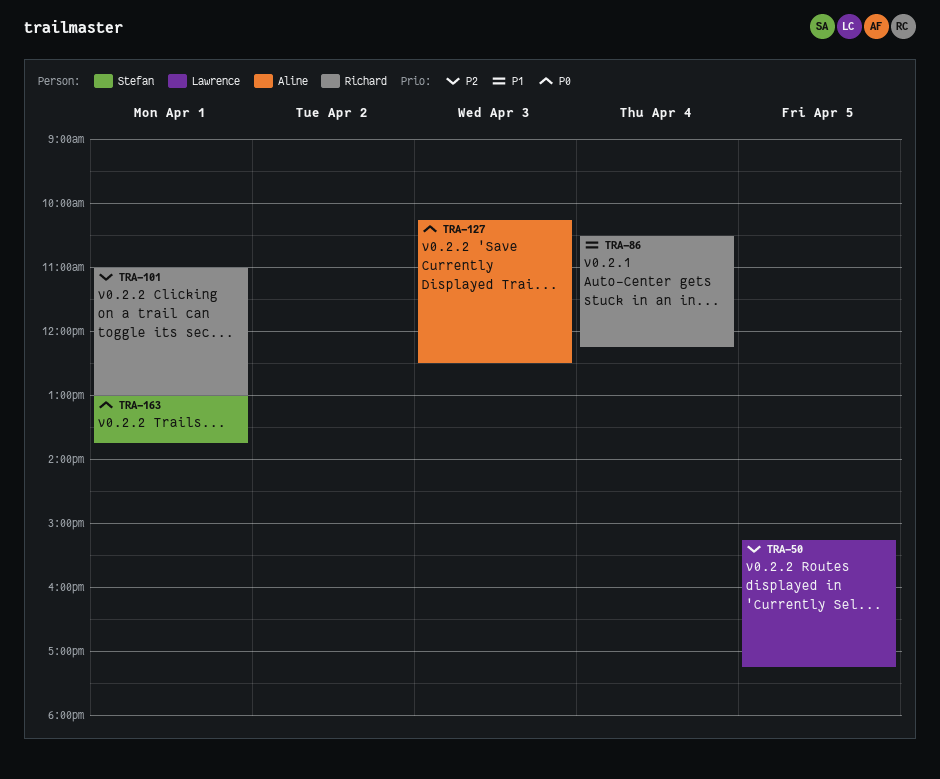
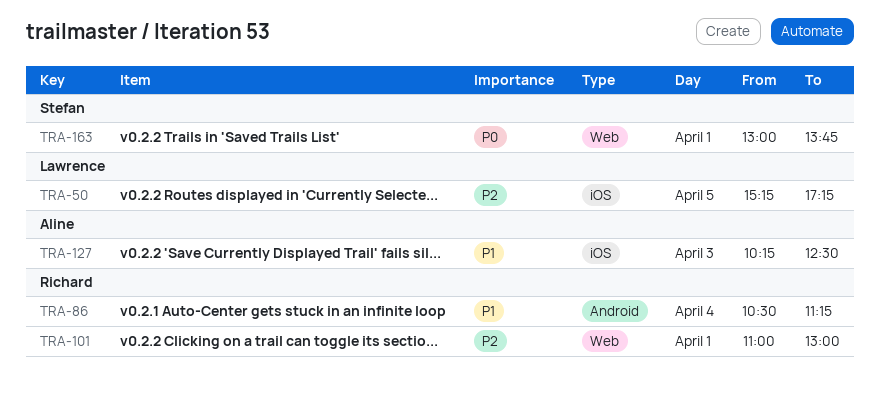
TRA-86, ends: 12:15 -> 11:15
TRA-127, priority: P0 -> P1

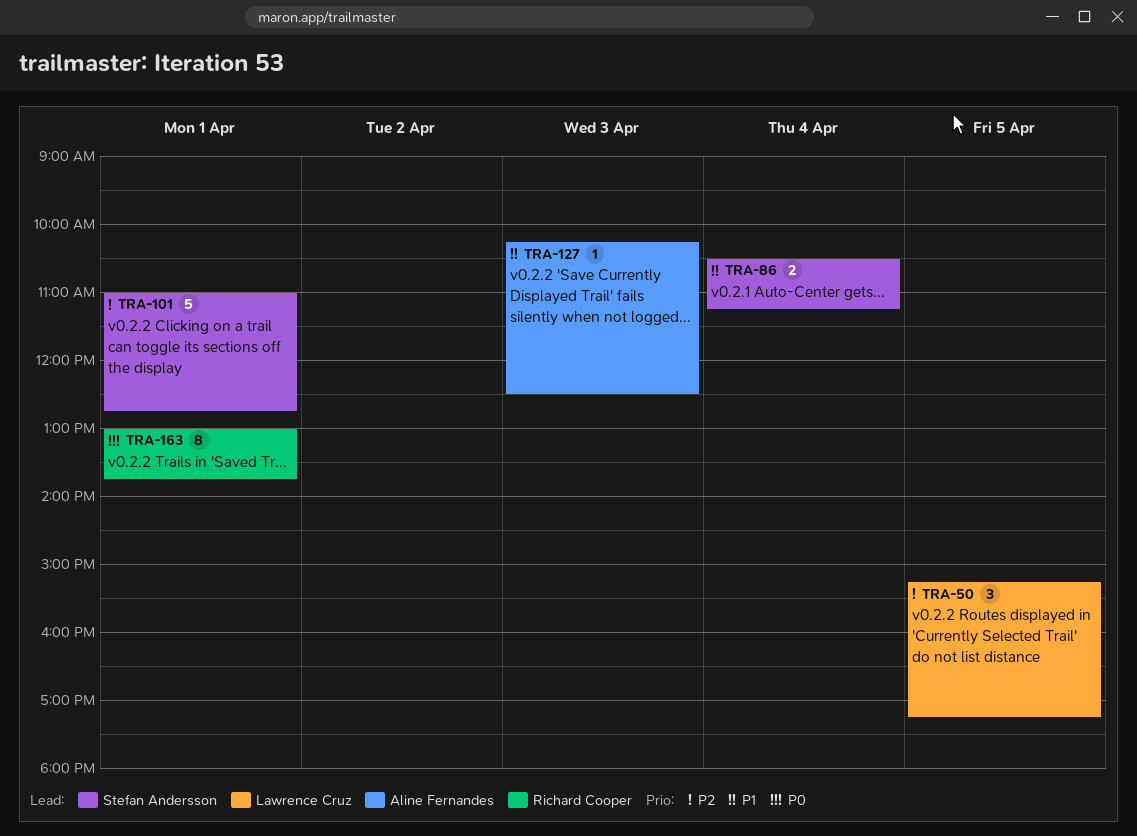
TRA-86, owner: Richard Cooper -> Stefan Andersson
TRA-101, owner: Richard Cooper -> Stefan Andersson
TRA-101, ends: 13:00 -> 12:45
TRA-163, owner: Stefan Andersson -> Richard Cooper

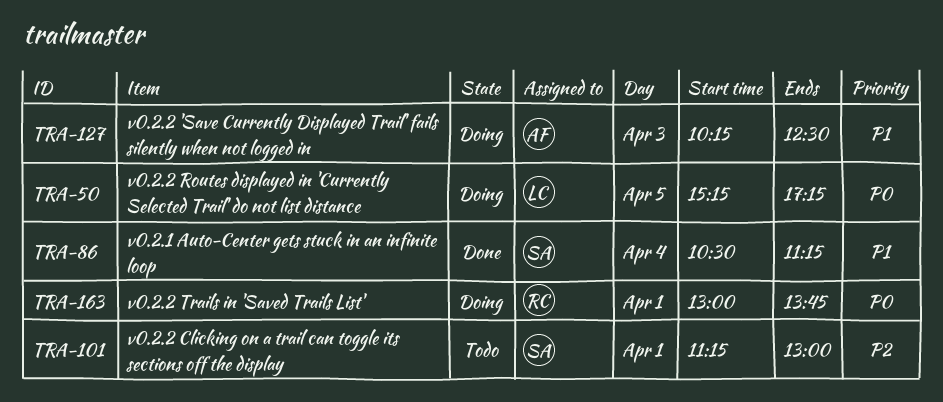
TRA-50, priority: P2 -> P0
TRA-101, begins: 11:00 -> 11:15
TRA-101, ends: 12:45 -> 13:00

